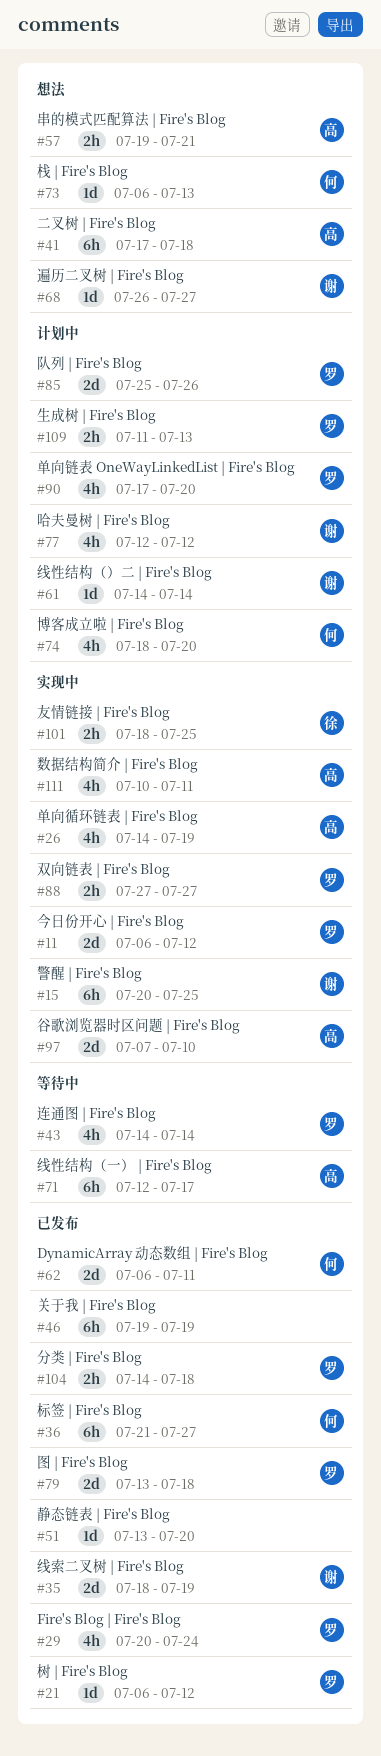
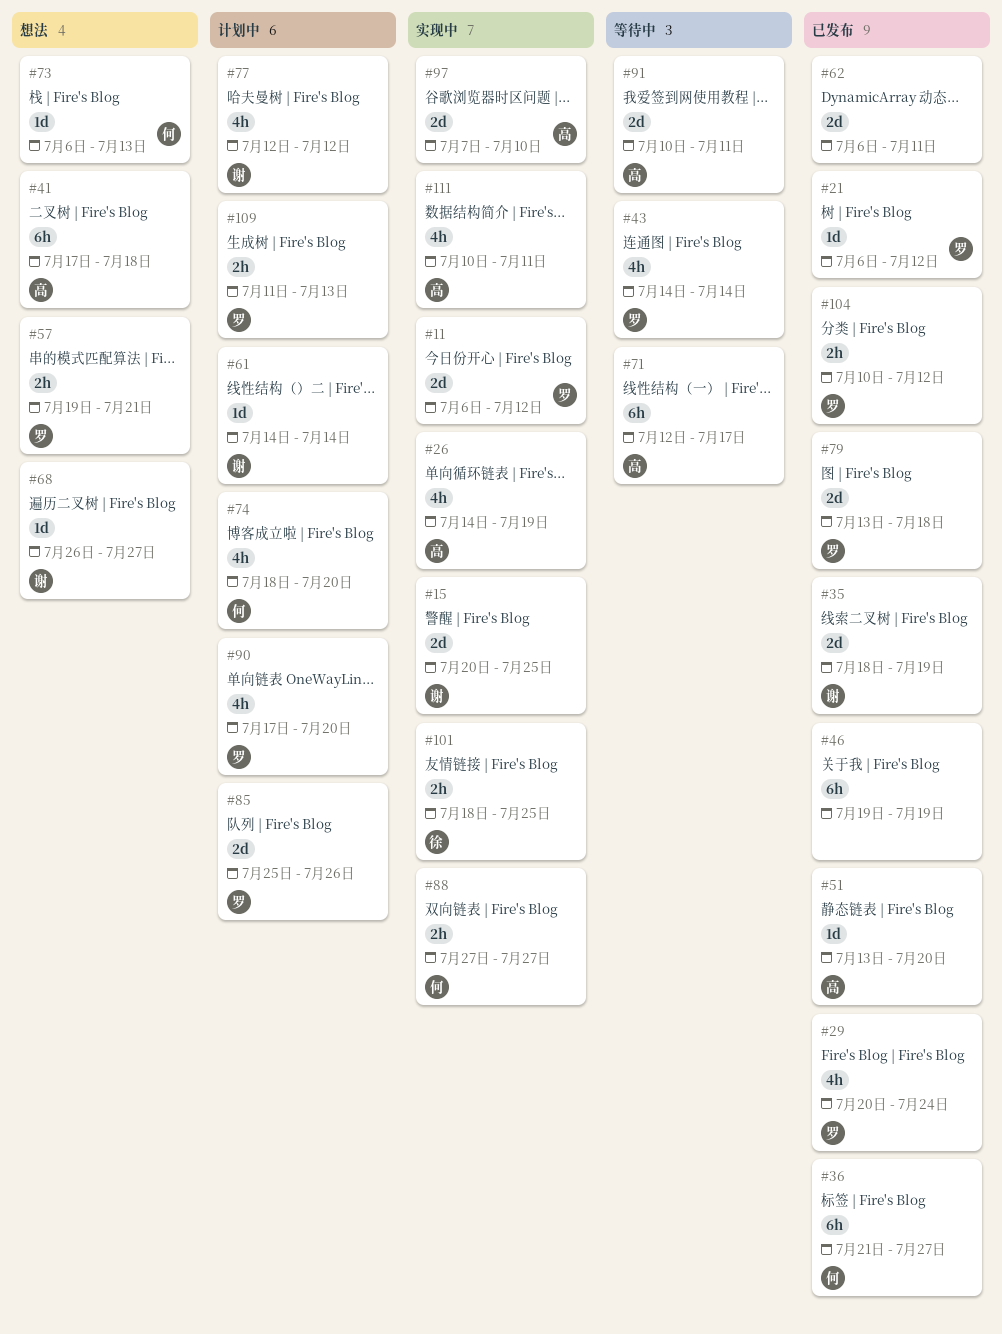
#15, estimate: 6h -> 2d
#51, owner: none -> 高
#57, owner: 高 -> 罗
#62, owner: 何 -> none
#88, owner: 罗 -> 何
#91: none -> present
#104, start: Jul 14 -> Jul 10
#104, due: Jul 18 -> Jul 12

